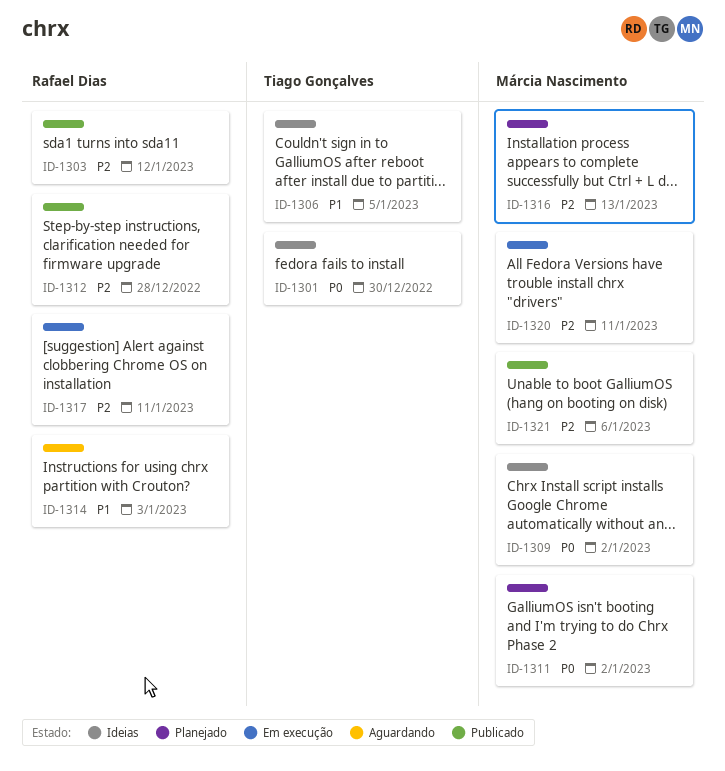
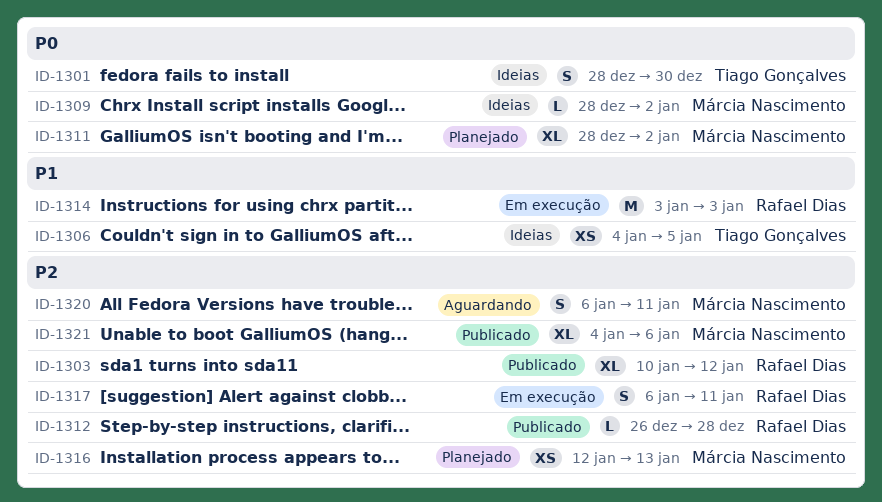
ID-1314, status: Aguardando -> Em execução
ID-1320, status: Em execução -> Aguardando

